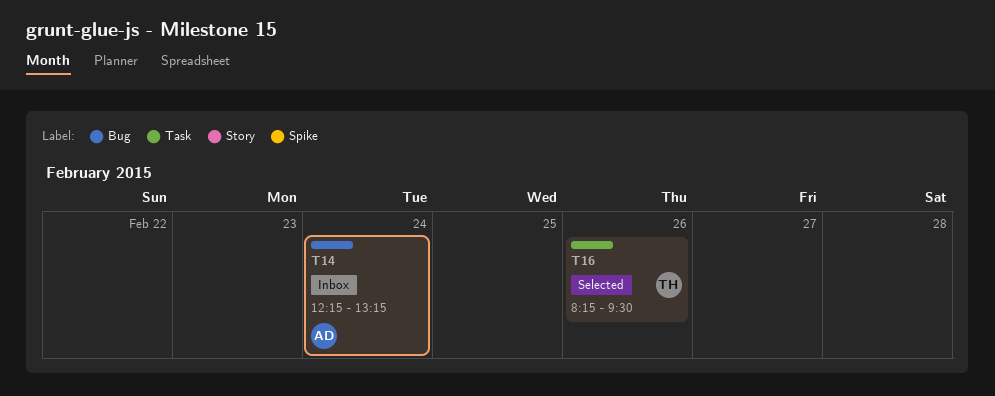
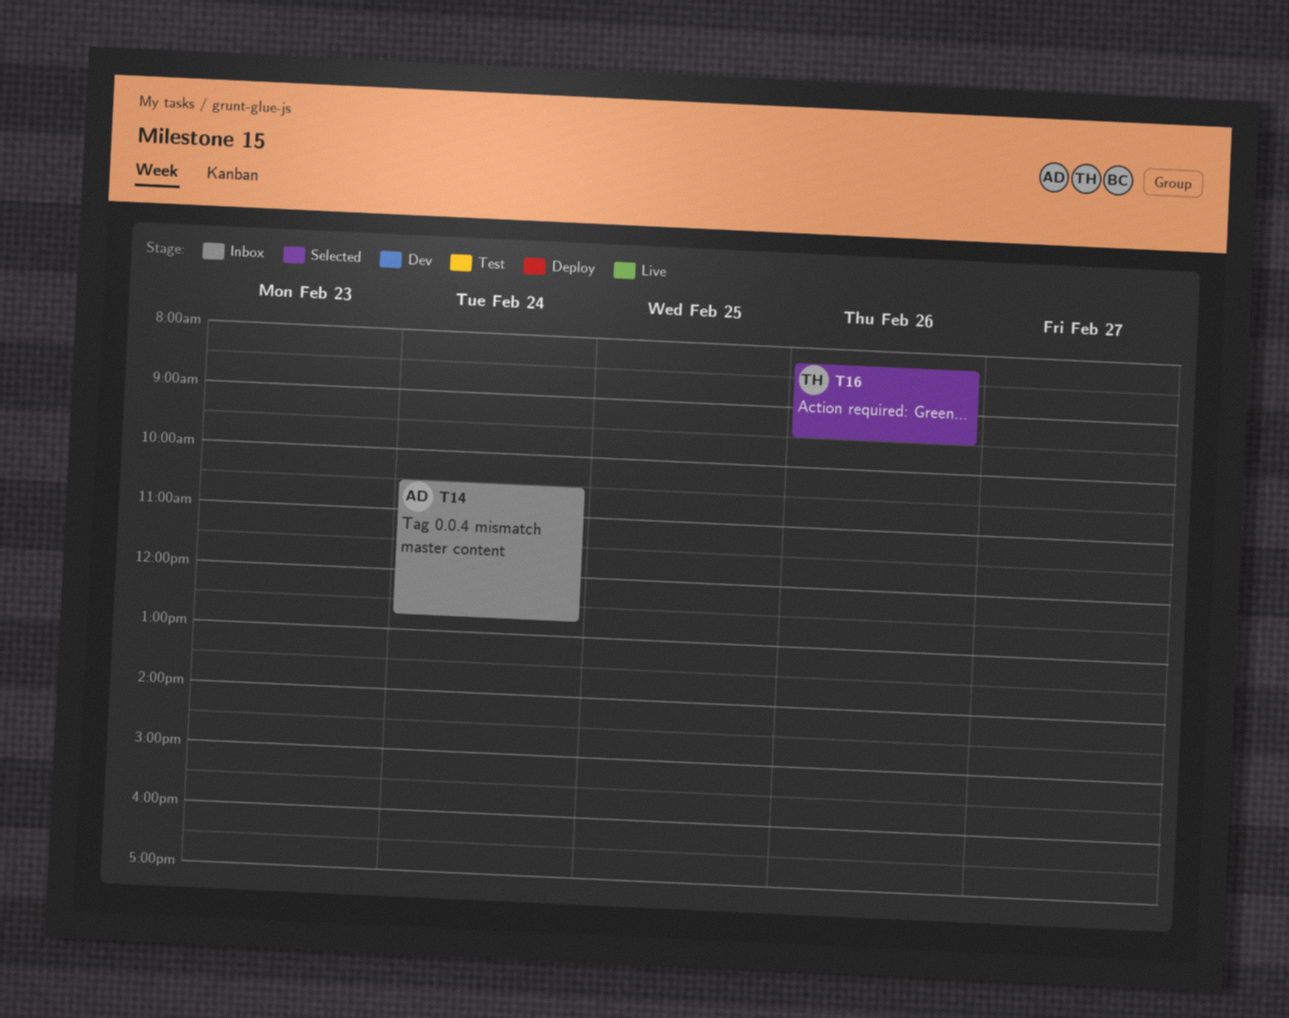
T14, begins: 12:15 -> 10:30
T14, ends: 13:15 -> 12:45

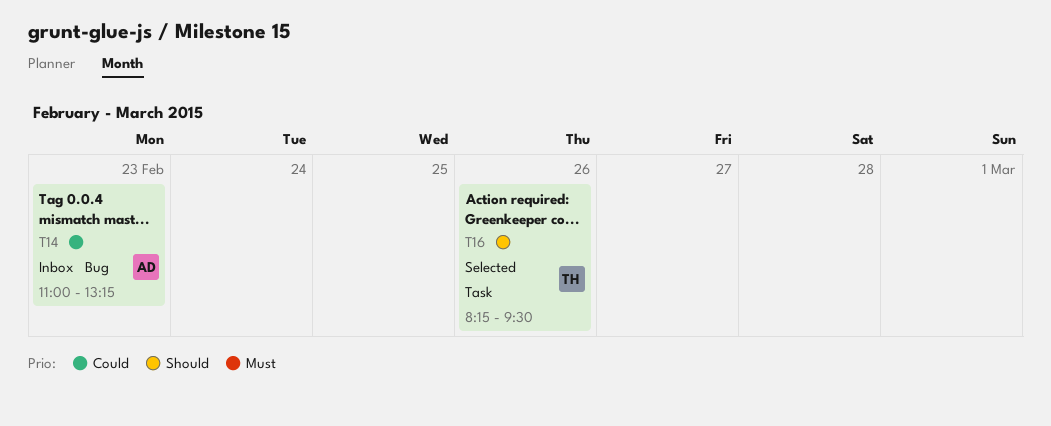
T14, day: Feb 24 -> Feb 23
T14, begins: 10:30 -> 11:00
T14, ends: 12:45 -> 13:15

